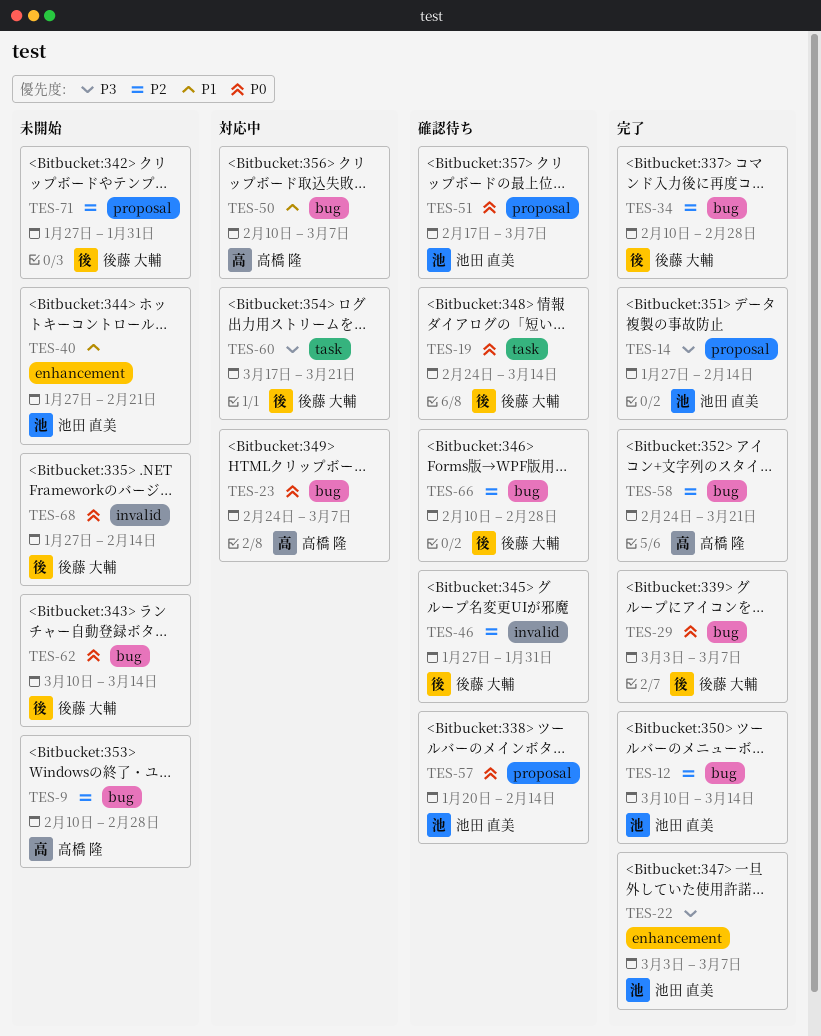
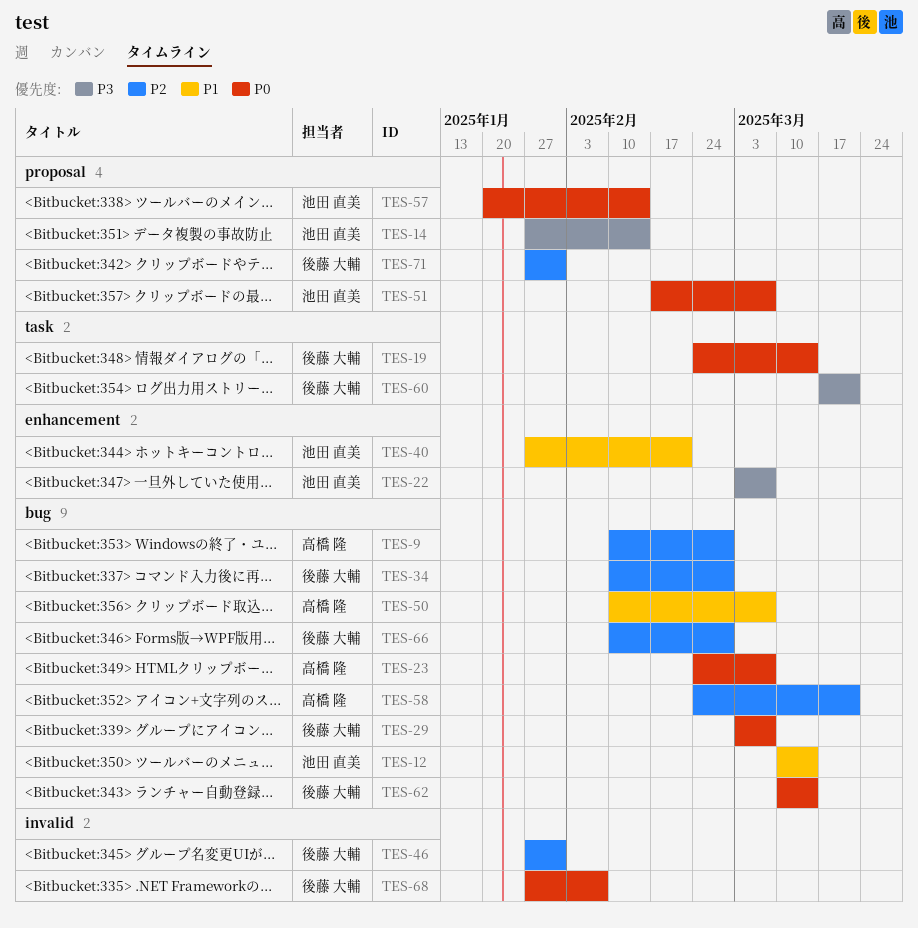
TES-12, priority: P2 -> P1
TES-68, due: Feb 14 -> Feb 7

